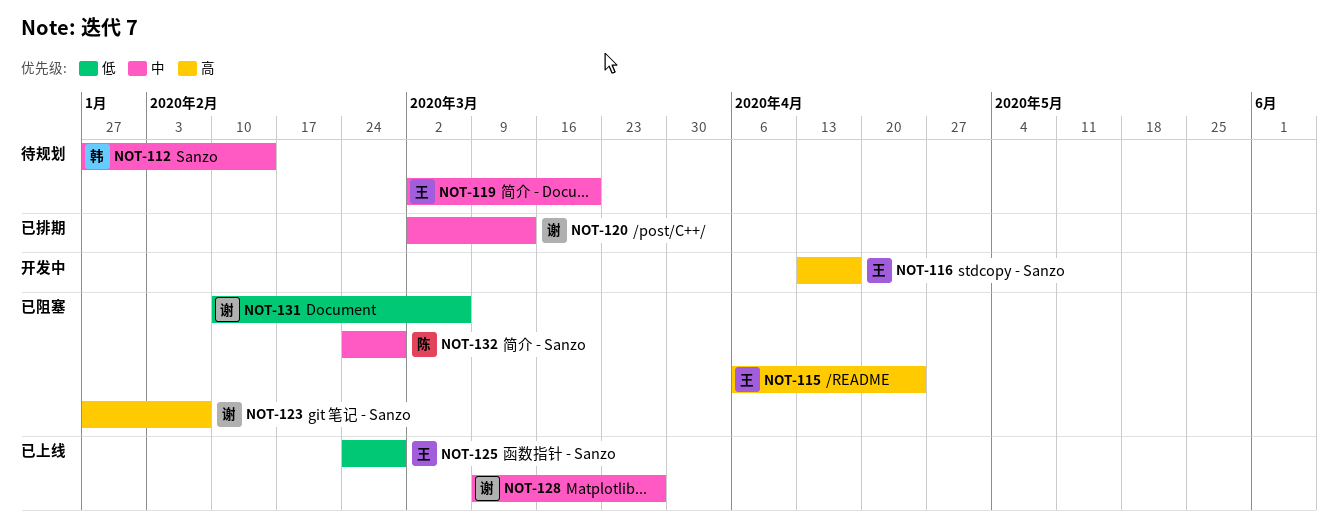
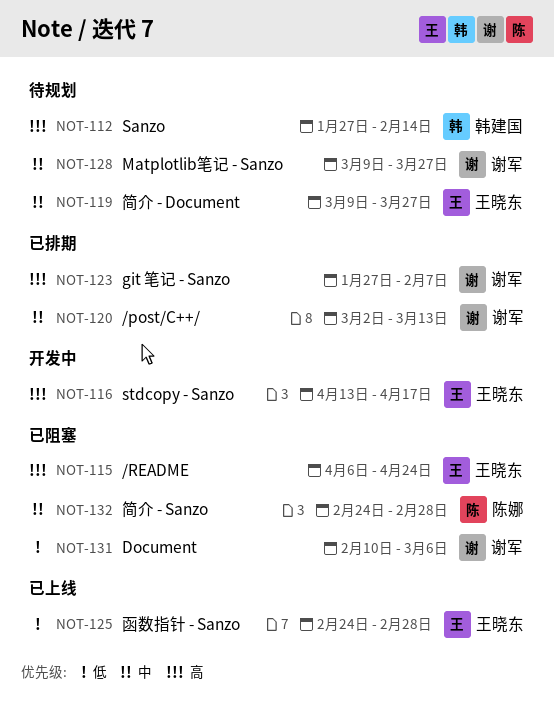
NOT-112, priority: 中 -> 高
NOT-119, start: Mar 2 -> Mar 9
NOT-119, due: Mar 20 -> Mar 27
NOT-123, status: 已阻塞 -> 已排期
NOT-128, status: 已上线 -> 待规划

